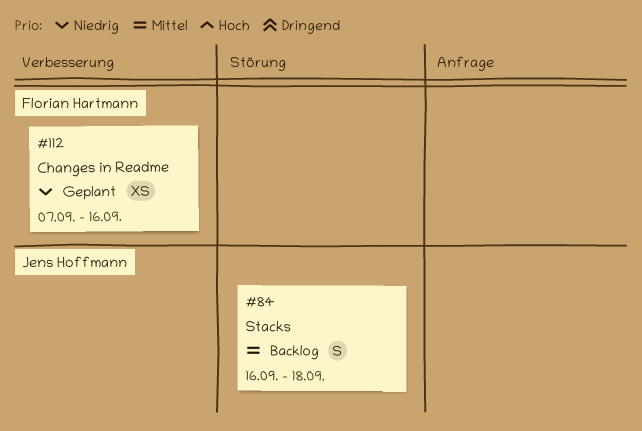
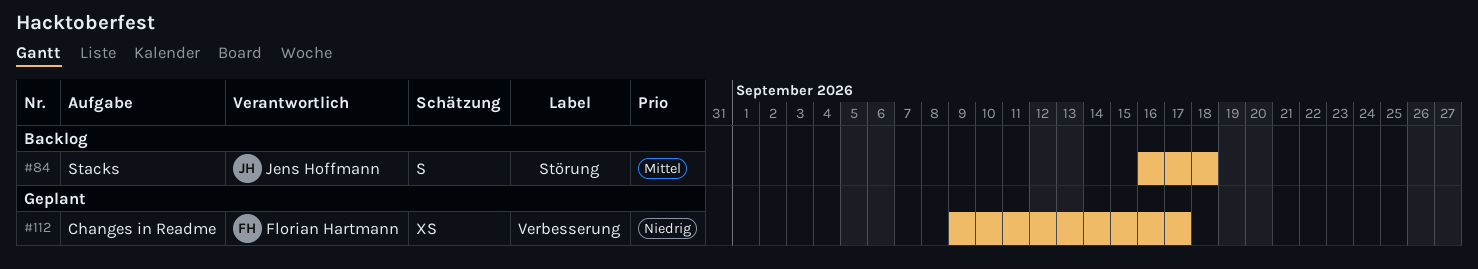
#112, start: Sep 7 -> Sep 9
#112, due: Sep 16 -> Sep 17

